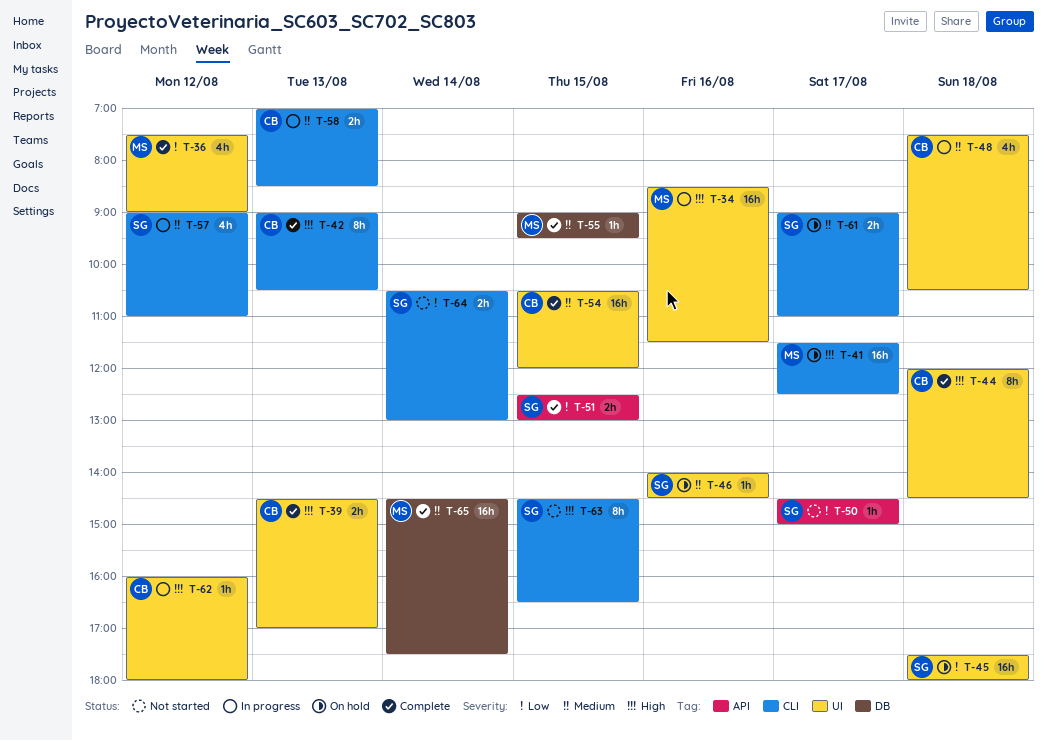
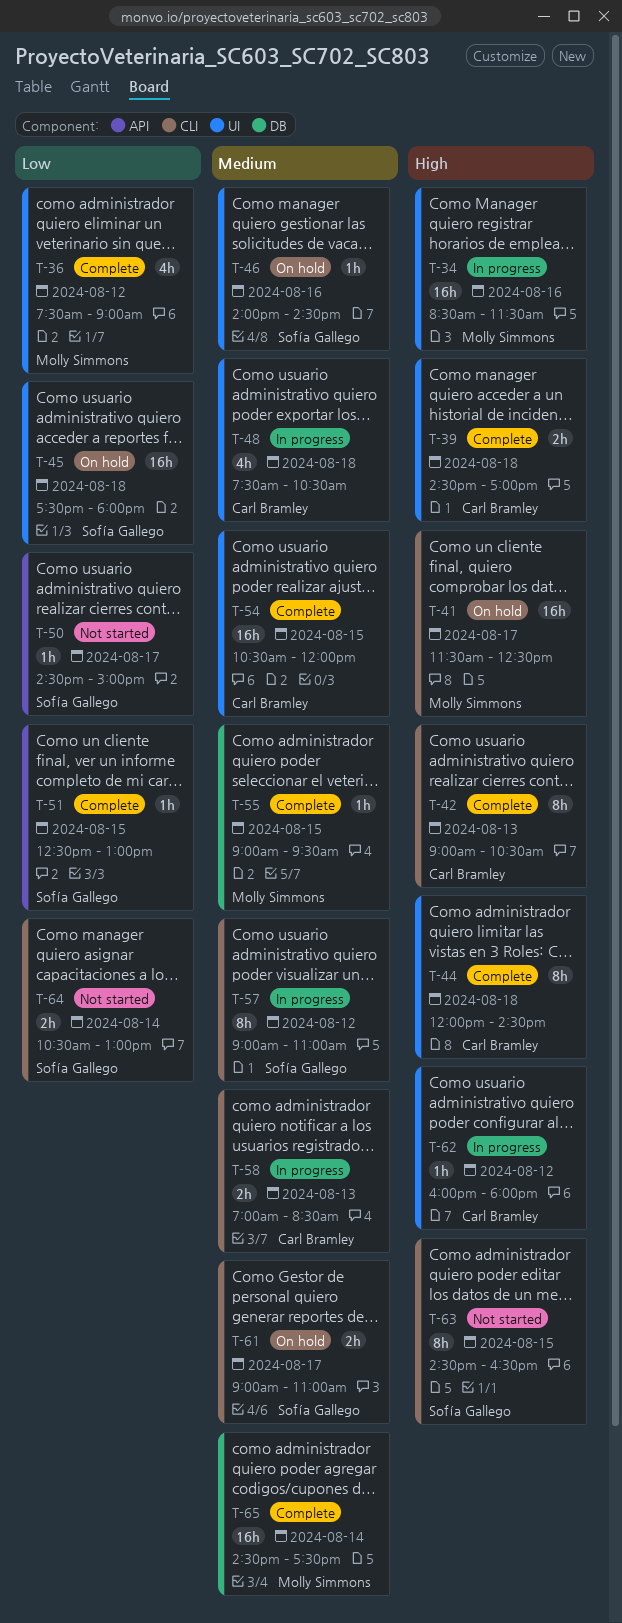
T-39, day: Aug 13 -> Aug 18
T-51, estimate: 2h -> 1h
T-57, estimate: 4h -> 8h

